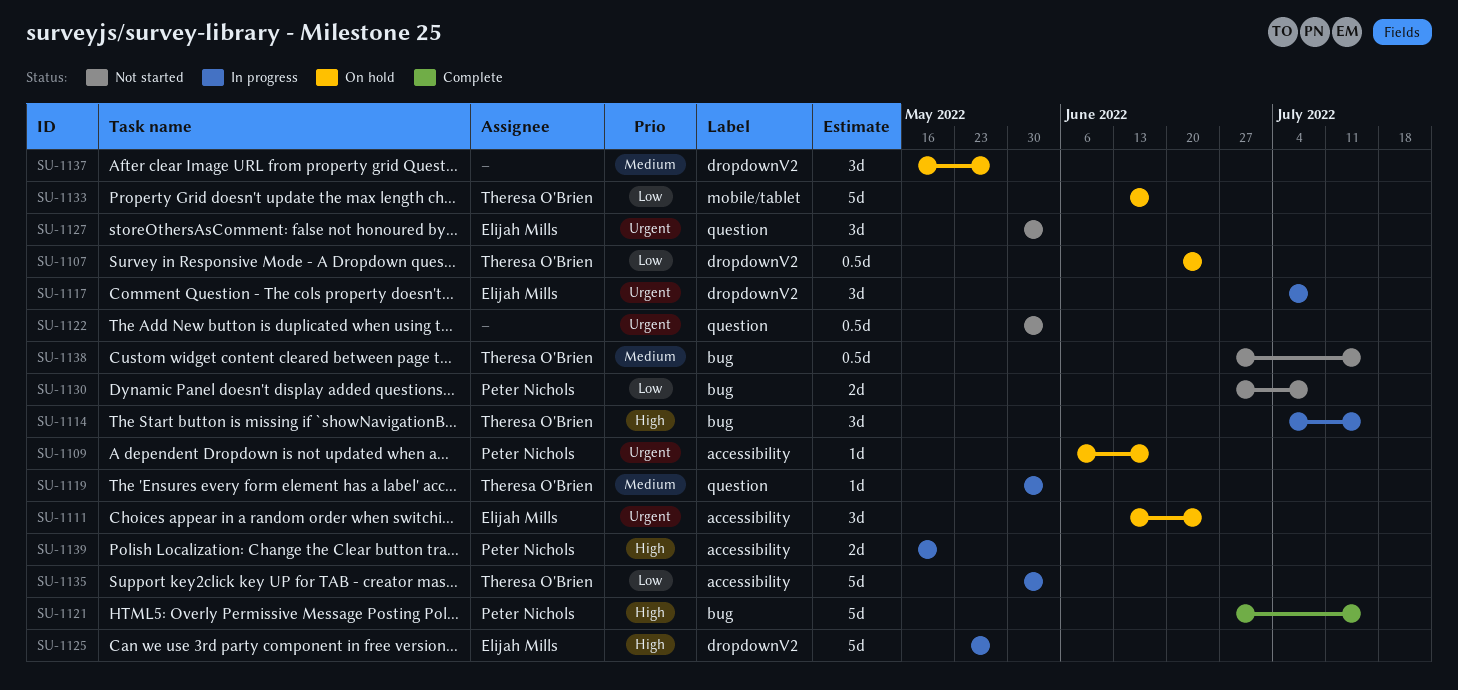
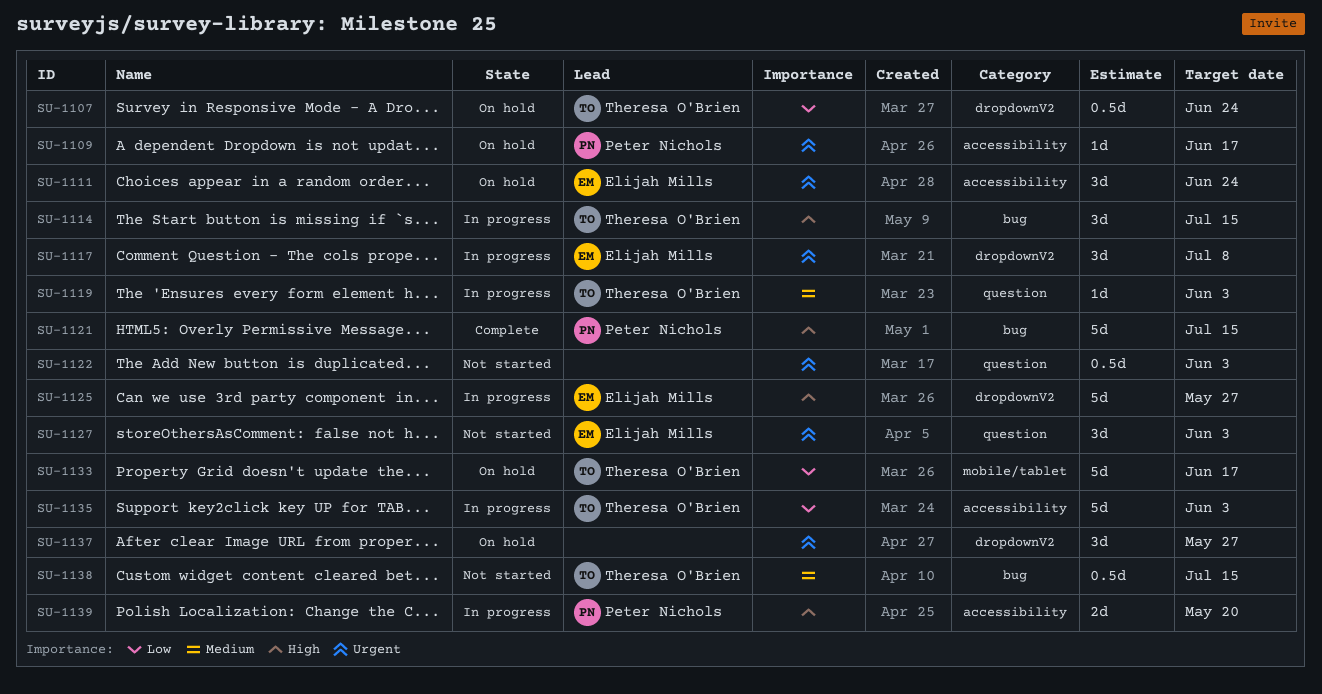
SU-1130: present -> none
SU-1137, priority: Medium -> Urgent

